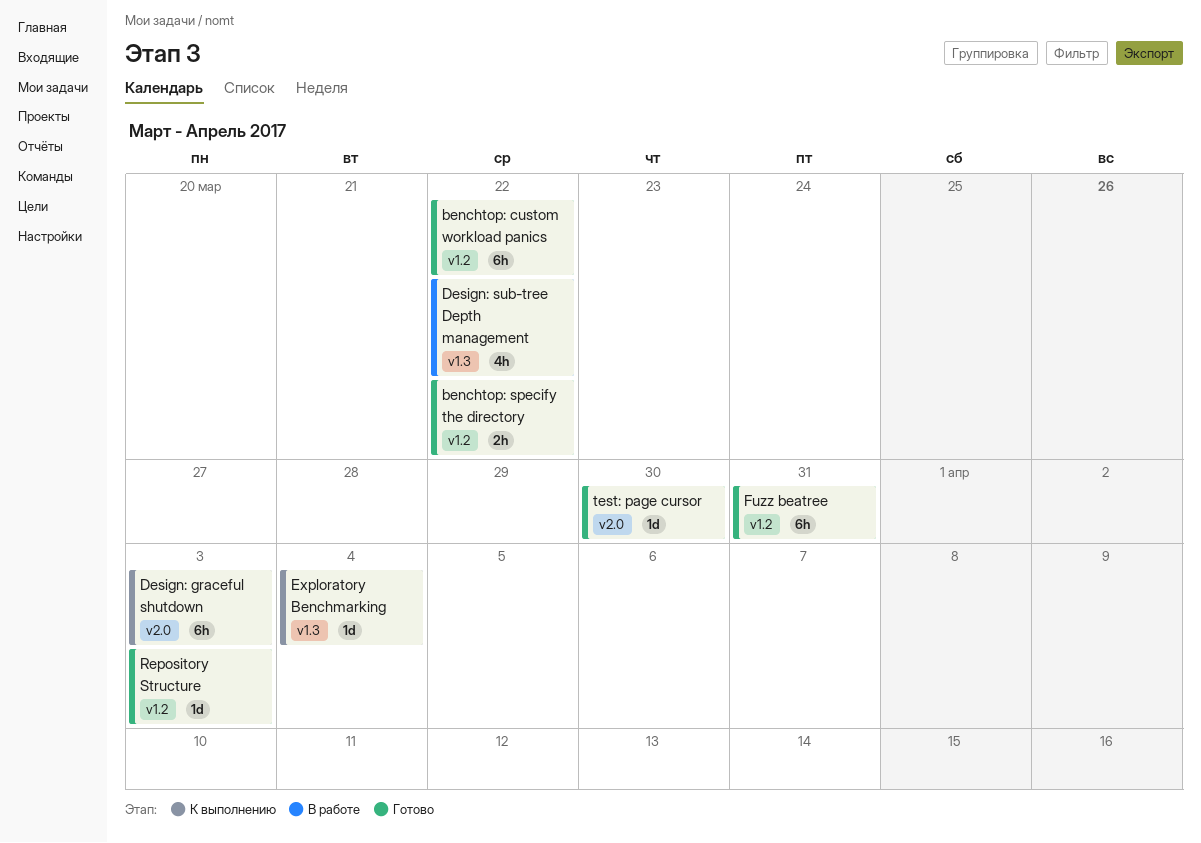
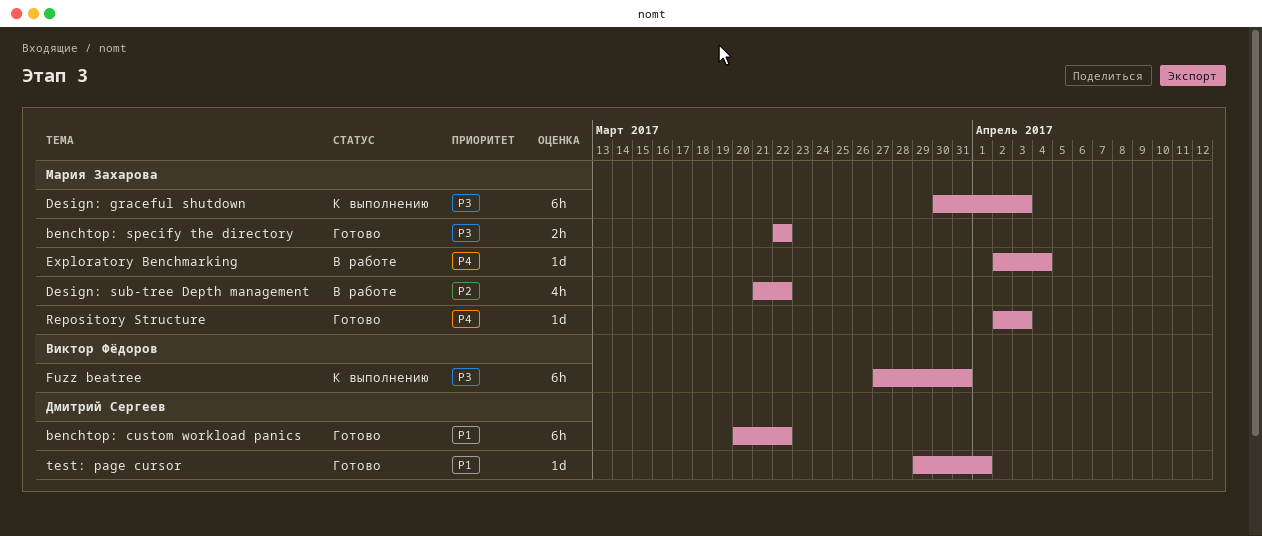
Exploratory Benchmarking, status: К выполнению -> В работе
Fuzz beatree, status: Готово -> К выполнению
test: page cursor, due: Mar 30 -> Apr 1

